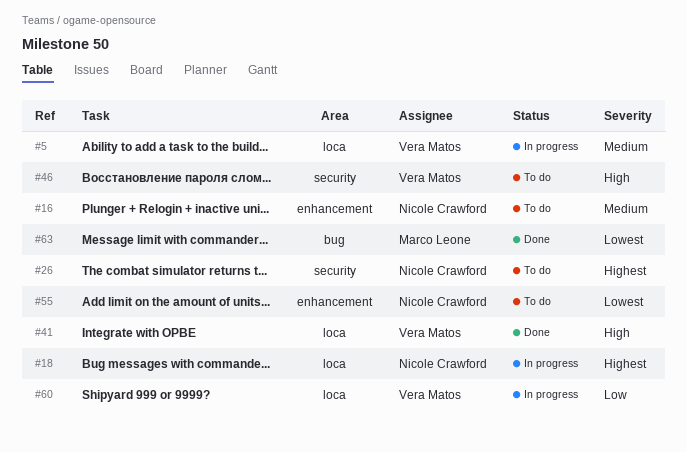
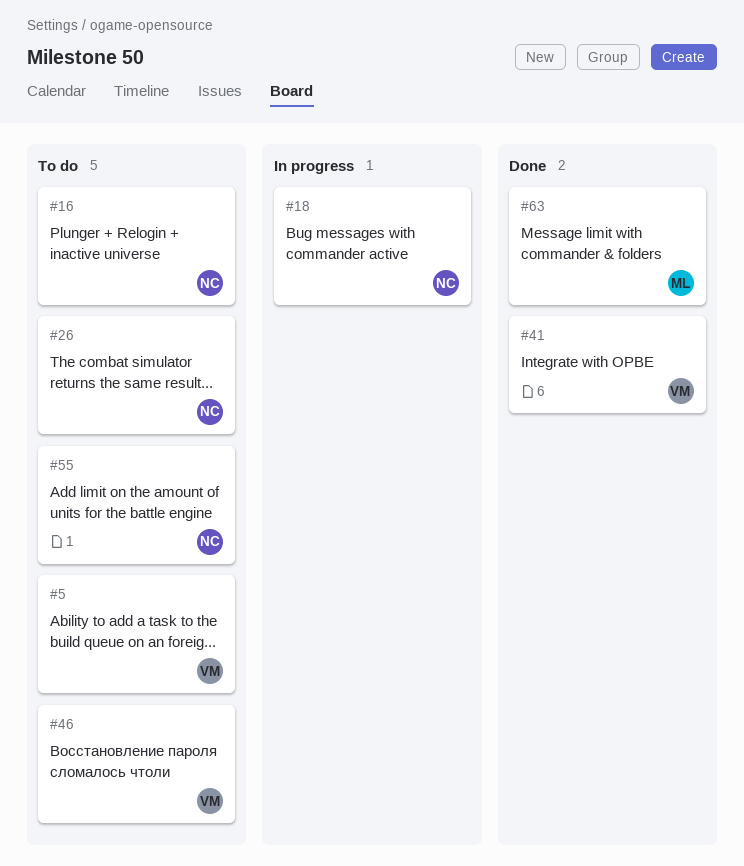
#5, status: In progress -> To do
#60: present -> none

